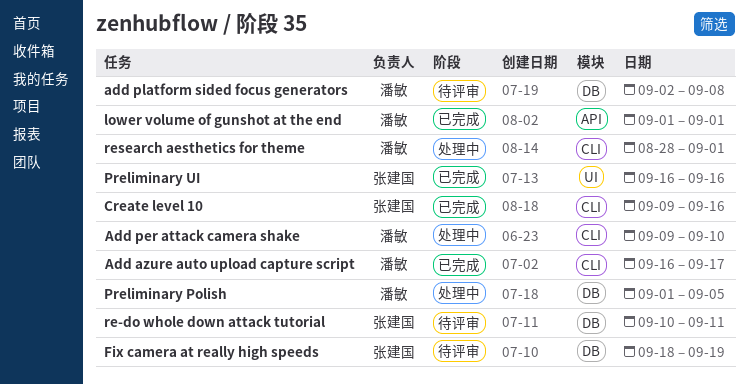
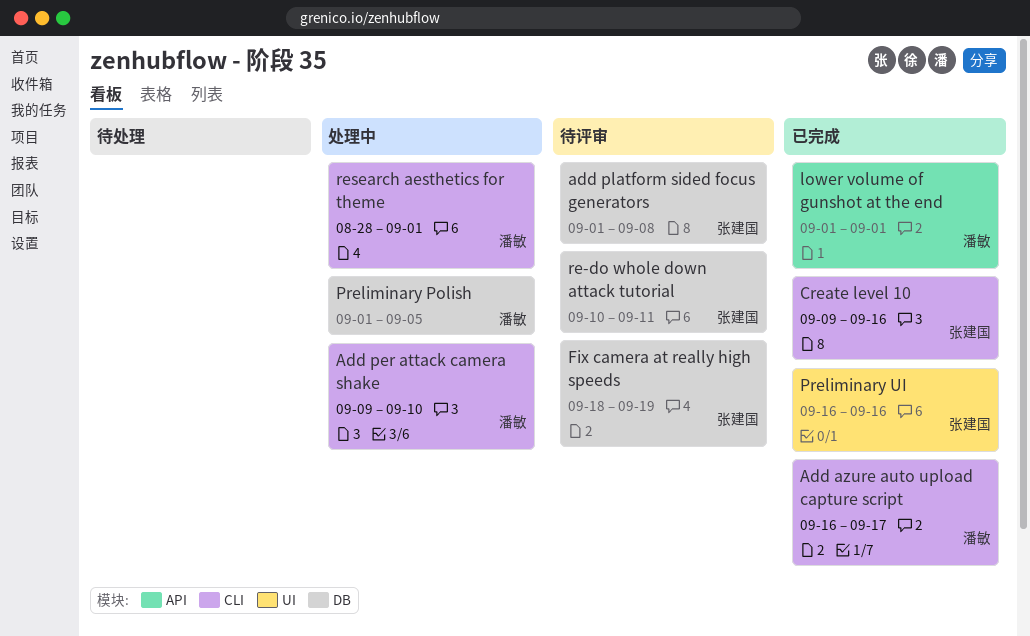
add platform sided focus generators, owner: 潘敏 -> 张建国
add platform sided focus generators, start: Sep 2 -> Sep 1

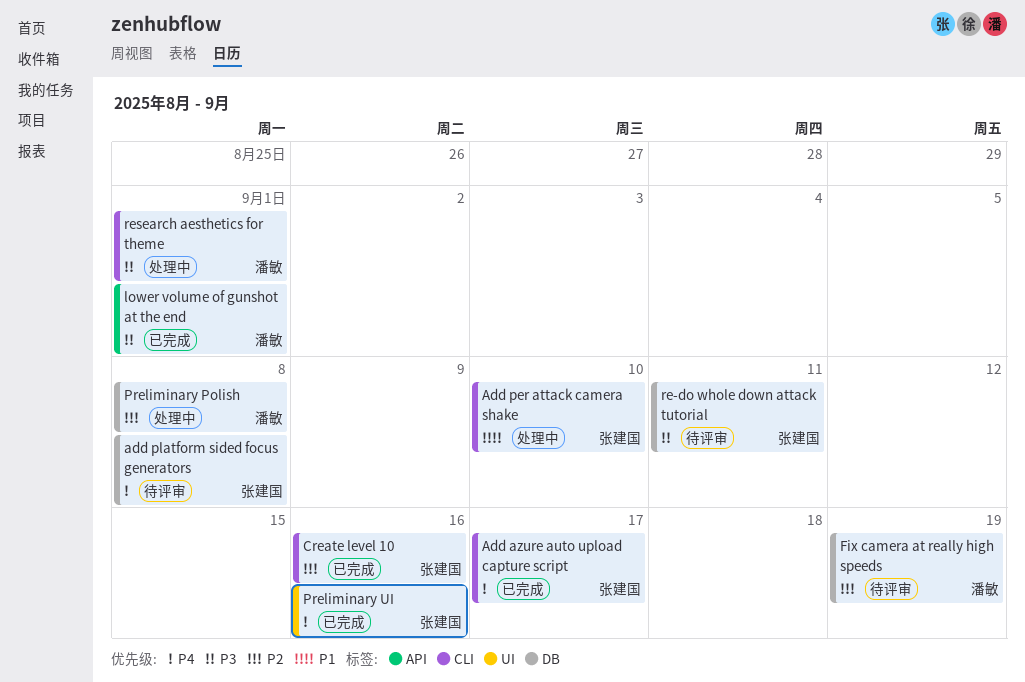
Add azure auto upload capture script, owner: 潘敏 -> 张建国
Add per attack camera shake, owner: 潘敏 -> 张建国
Fix camera at really high speeds, owner: 张建国 -> 潘敏
Preliminary Polish, due: Sep 5 -> Sep 8

